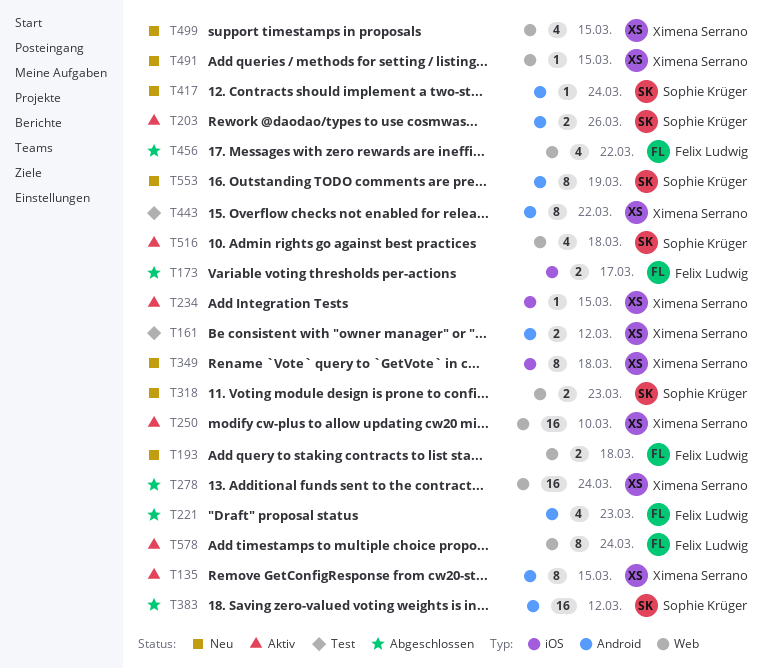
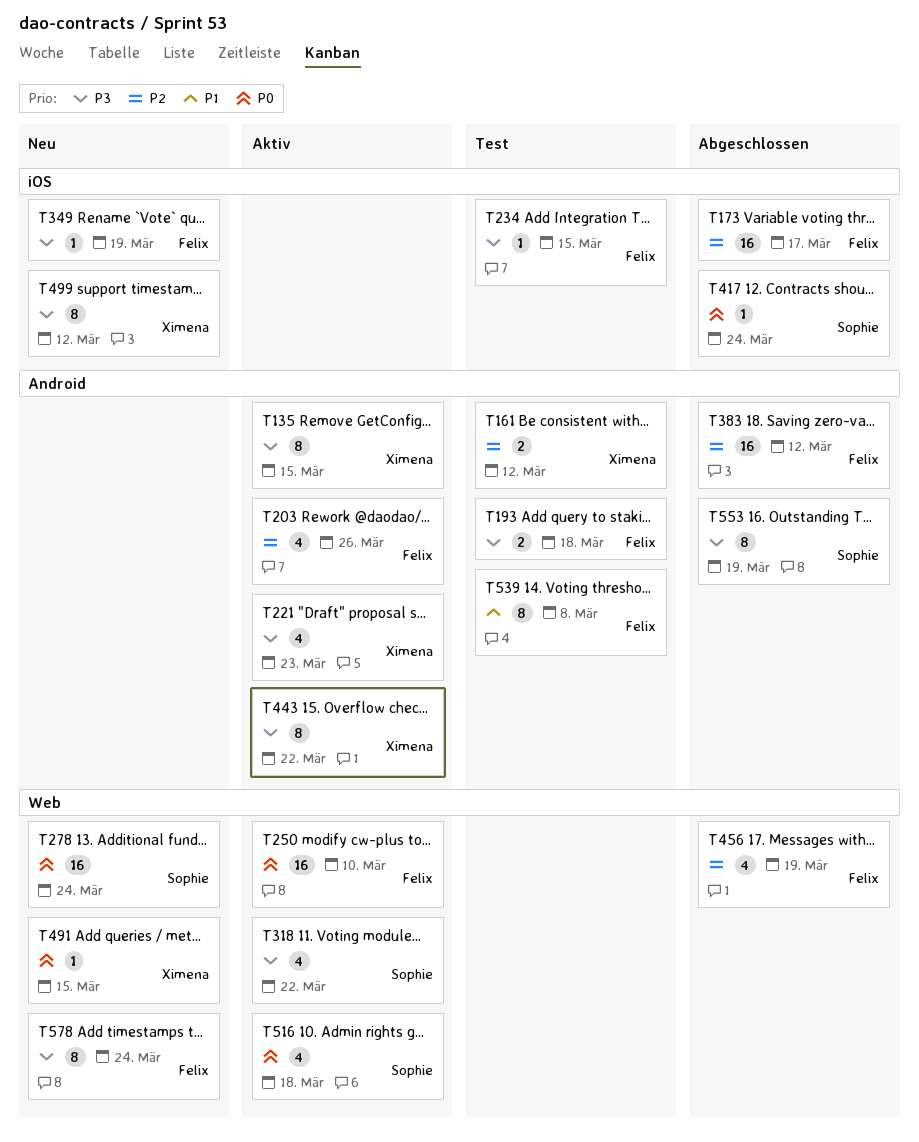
T173, estimate: 2 -> 16
T193, status: Neu -> Test
T193, label: Web -> Android
T203, owner: Sophie Krüger -> Felix Ludwig
T203, estimate: 2 -> 4
T221, status: Abgeschlossen -> Aktiv
T221, owner: Felix Ludwig -> Ximena Serrano
T234, status: Aktiv -> Test
T234, owner: Ximena Serrano -> Felix Ludwig
T250, owner: Ximena Serrano -> Felix Ludwig
T278, status: Abgeschlossen -> Neu
T278, owner: Ximena Serrano -> Sophie Krüger
T318, status: Neu -> Aktiv
T318, estimate: 2 -> 4
T318, due: Mar 23 -> Mar 22
T349, owner: Ximena Serrano -> Felix Ludwig
T349, estimate: 8 -> 1
T349, due: Mar 18 -> Mar 19
T383, owner: Sophie Krüger -> Felix Ludwig
T417, status: Neu -> Abgeschlossen
T417, label: Android -> iOS
T443, status: Test -> Aktiv
T456, due: Mar 22 -> Mar 19
T499, label: Web -> iOS
T499, estimate: 4 -> 8
T499, due: Mar 15 -> Mar 12
T539: none -> present
T553, status: Neu -> Abgeschlossen
T578, status: Aktiv -> Neu

